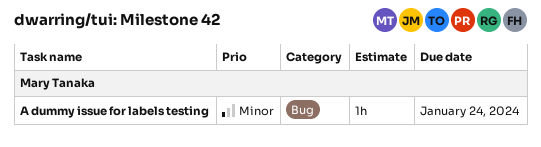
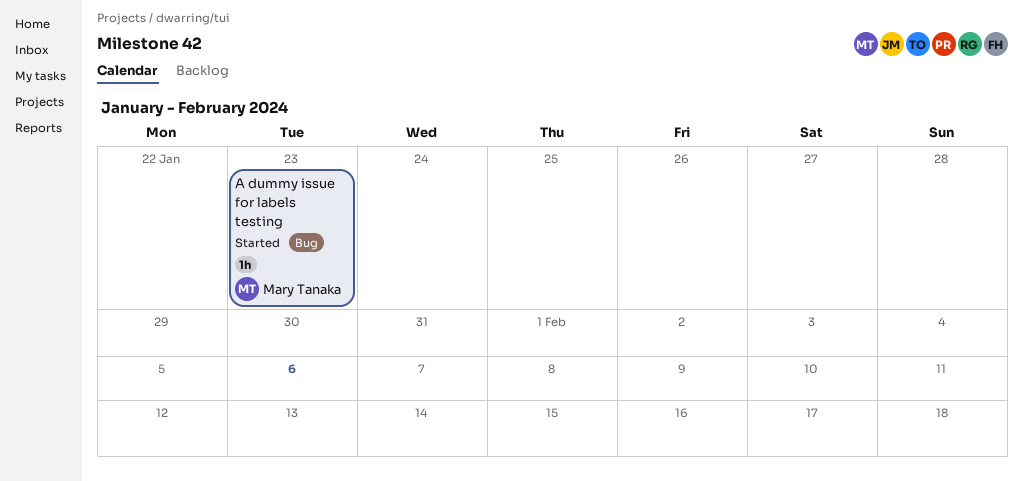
A dummy issue for labels testing, due: Jan 24 -> Jan 23

